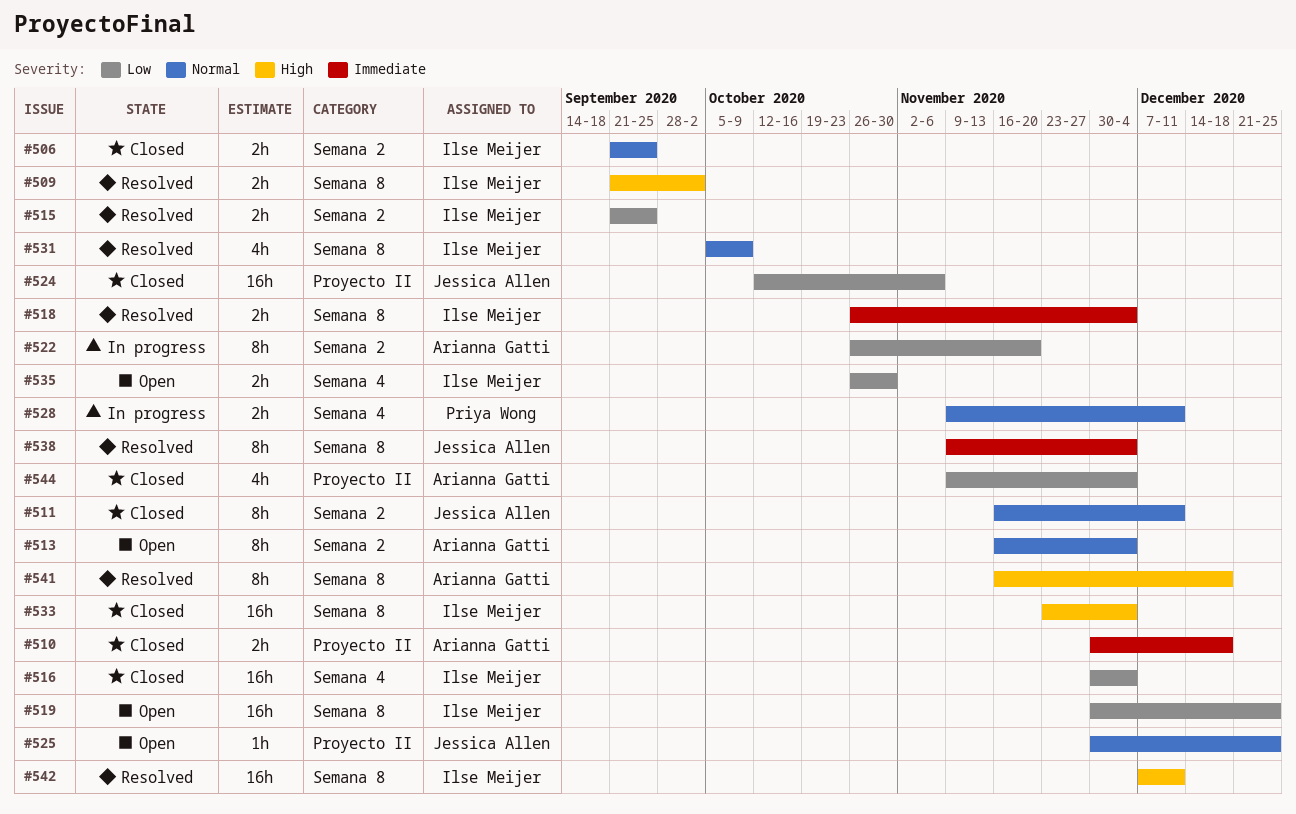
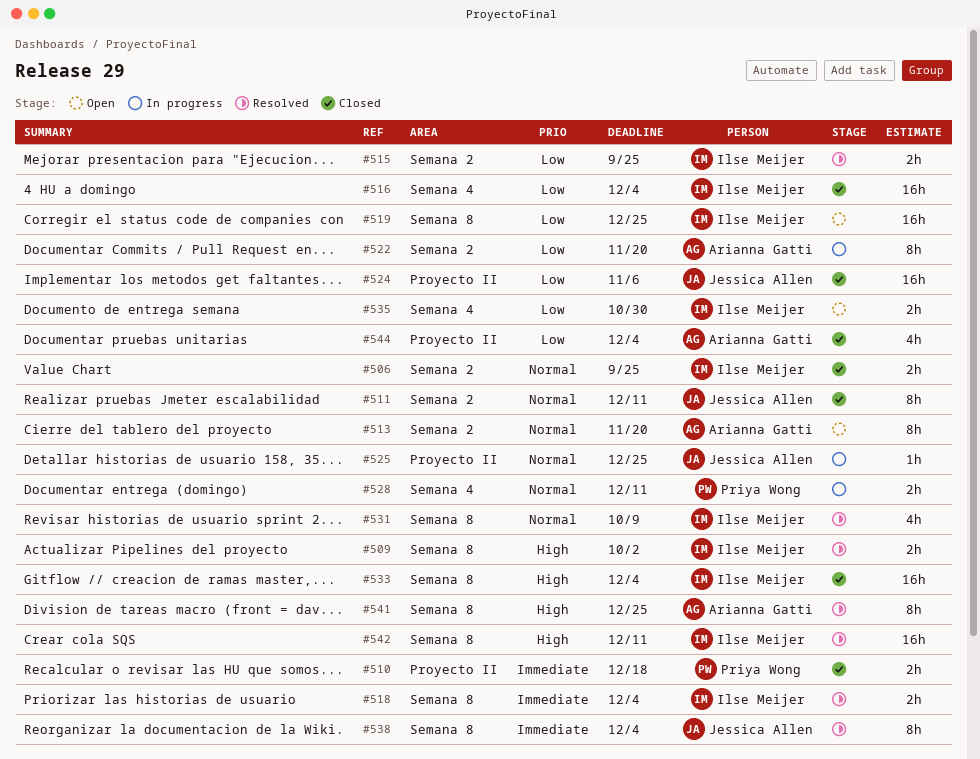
#510, owner: Arianna Gatti -> Priya Wong
#513, due: Dec 4 -> Nov 20
#525, status: Open -> In progress
#541, due: Dec 18 -> Dec 25

